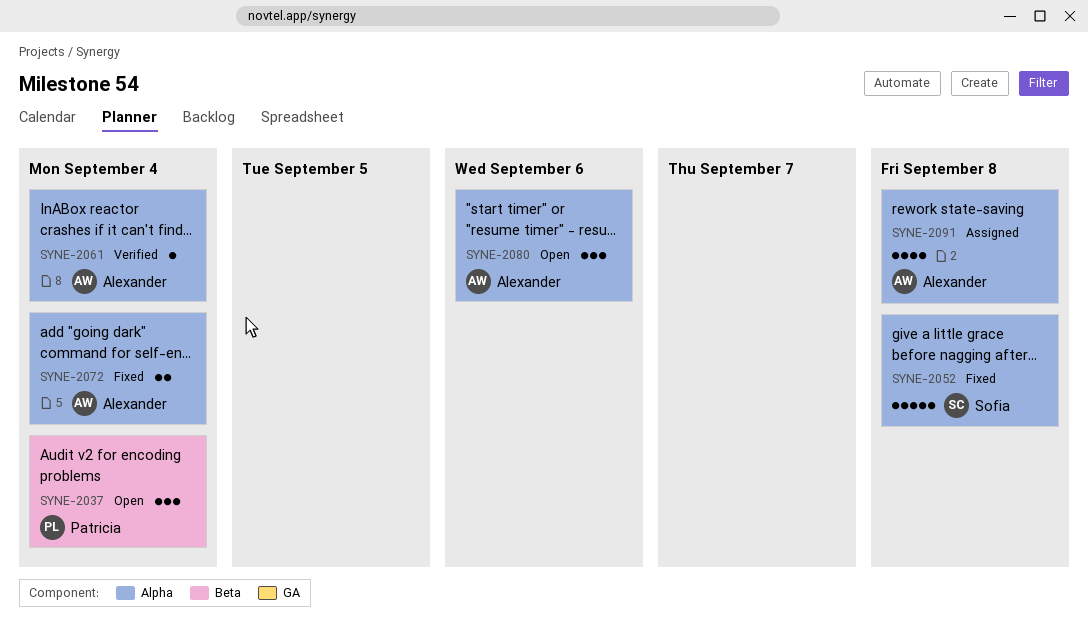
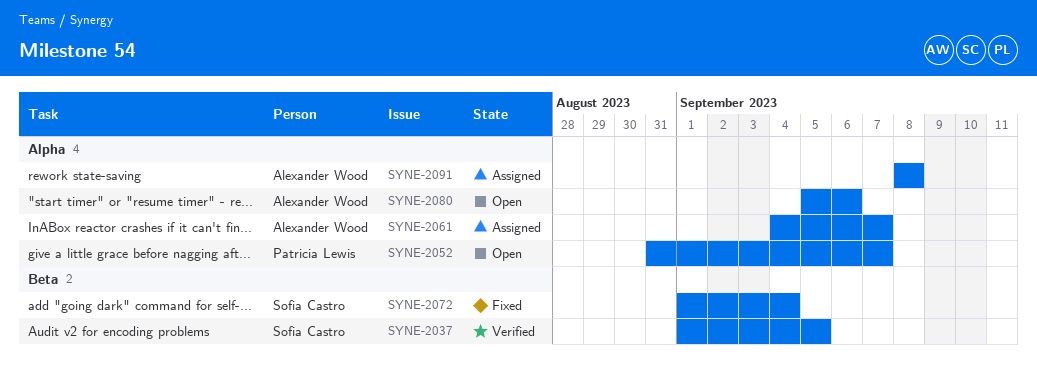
SYNE-2037, status: Open -> Verified
SYNE-2037, owner: Patricia Lewis -> Sofia Castro
SYNE-2037, due: Sep 4 -> Sep 5
SYNE-2052, status: Fixed -> Open
SYNE-2052, owner: Sofia Castro -> Patricia Lewis
SYNE-2052, due: Sep 8 -> Sep 7
SYNE-2061, status: Verified -> Assigned
SYNE-2061, due: Sep 4 -> Sep 7
SYNE-2072, owner: Alexander Wood -> Sofia Castro
SYNE-2072, label: Alpha -> Beta

